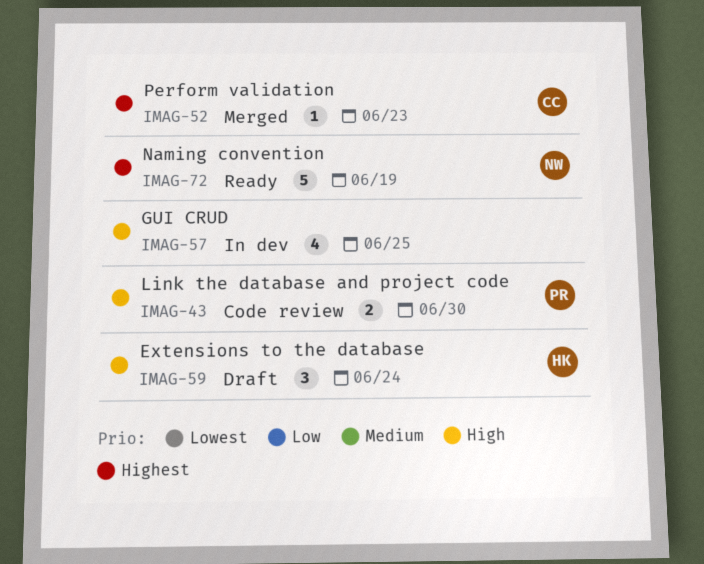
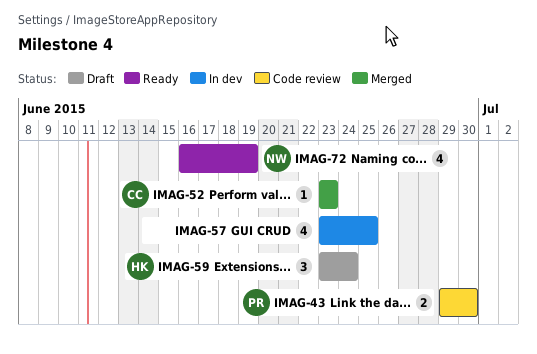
IMAG-72, estimate: 5 -> 4

